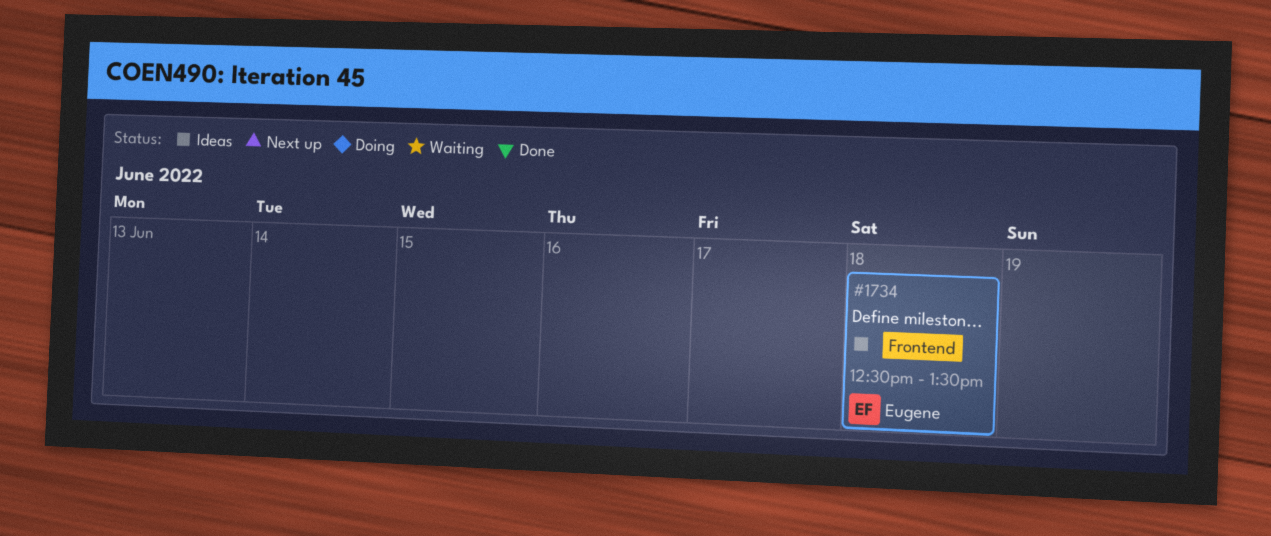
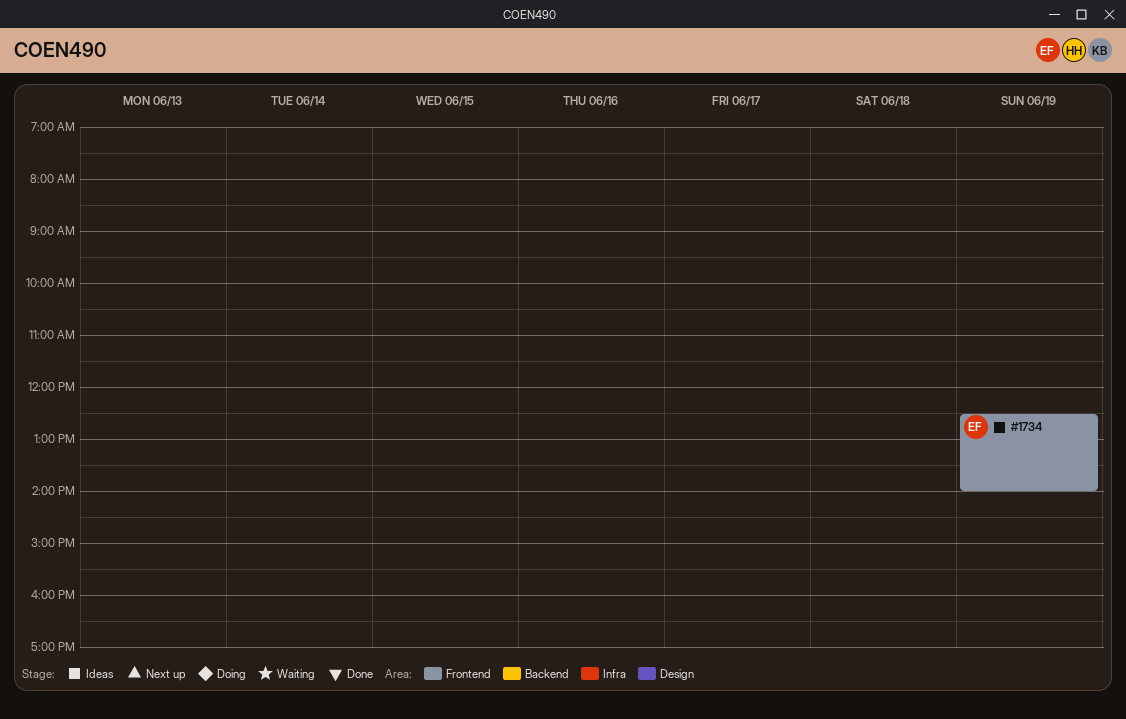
#1734, day: Jun 18 -> Jun 19
#1734, ends: 13:30 -> 14:00

